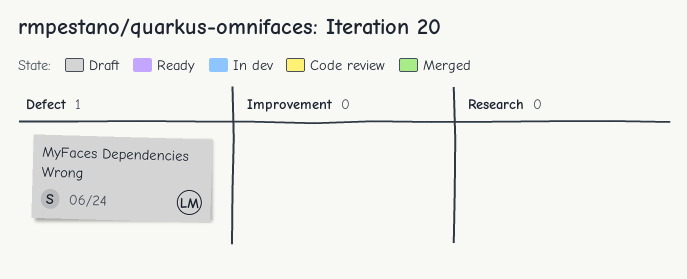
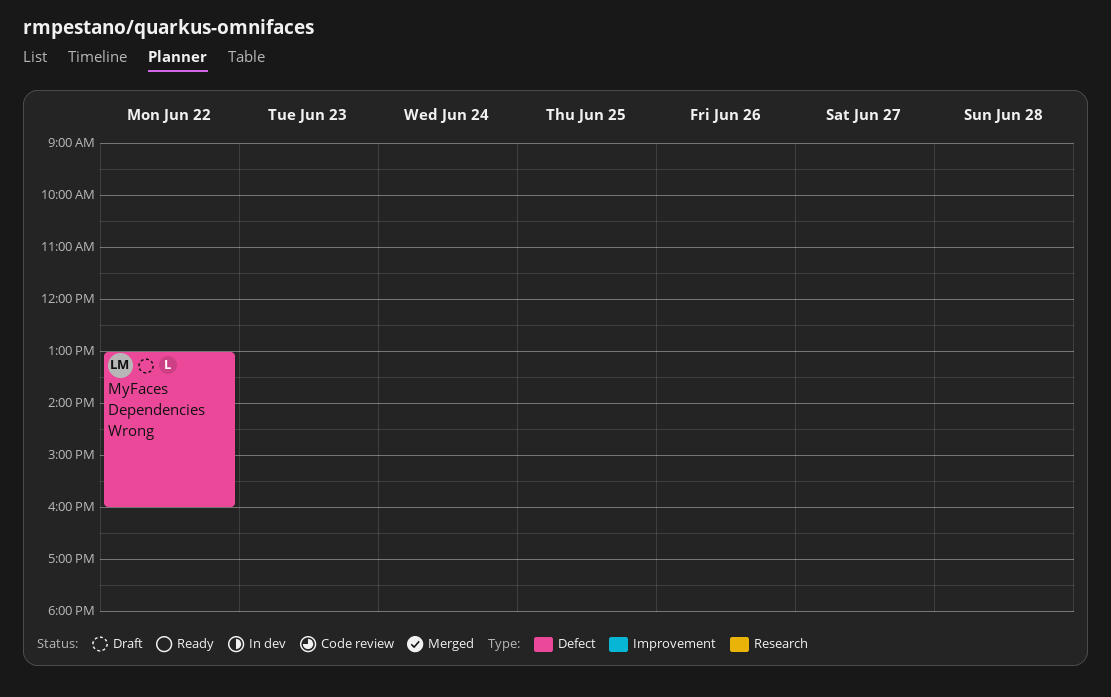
MyFaces Dependencies Wrong, estimate: S -> L
MyFaces Dependencies Wrong, day: Jun 24 -> Jun 22

